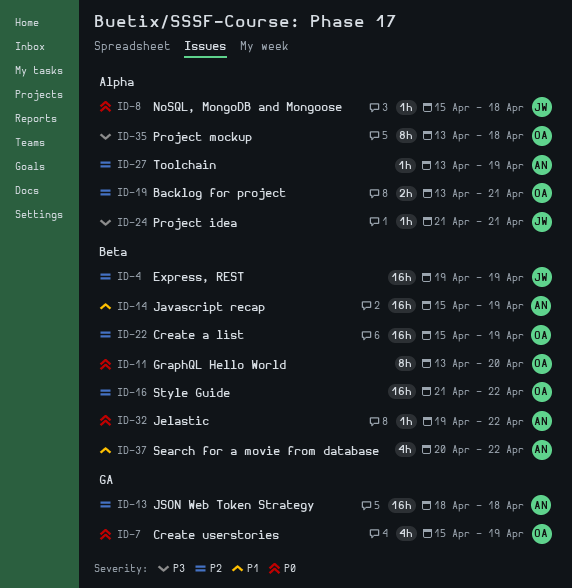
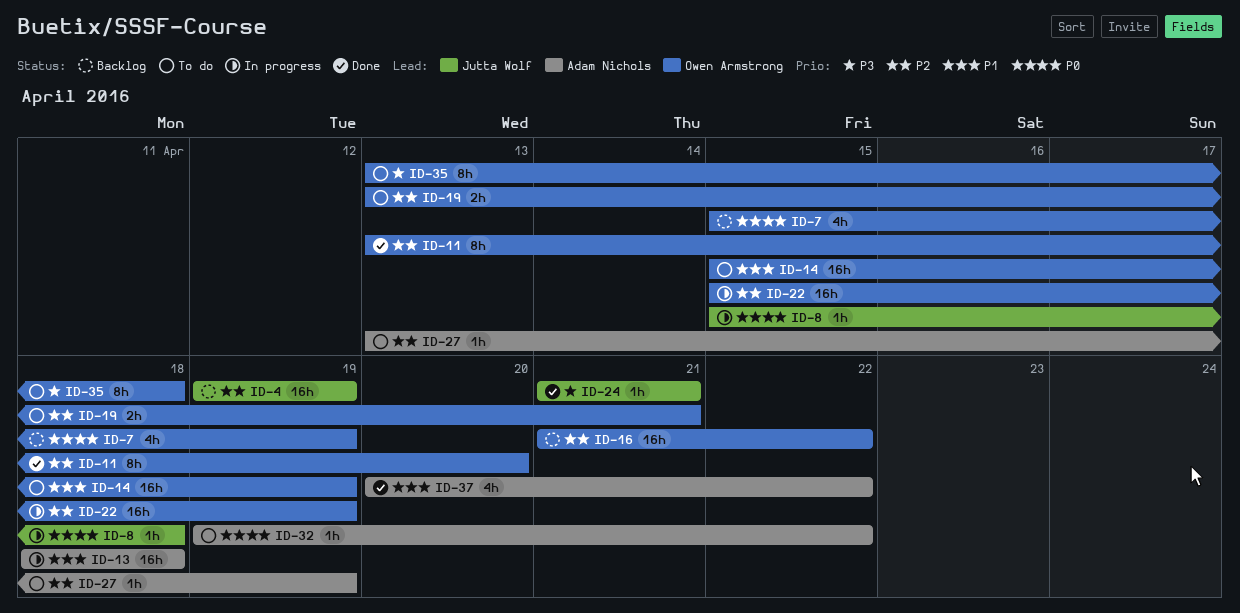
ID-11, priority: P0 -> P2
ID-13, priority: P2 -> P1
ID-14, owner: Adam Nichols -> Owen Armstrong

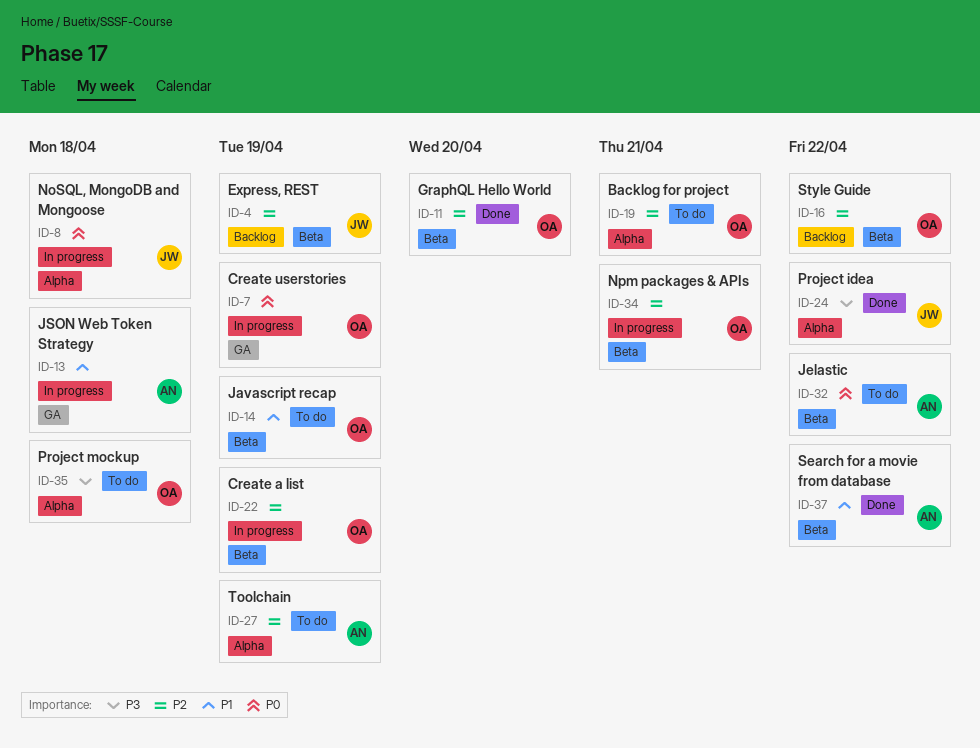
ID-7, status: Backlog -> In progress
ID-24, due: Apr 21 -> Apr 22
ID-34: none -> present

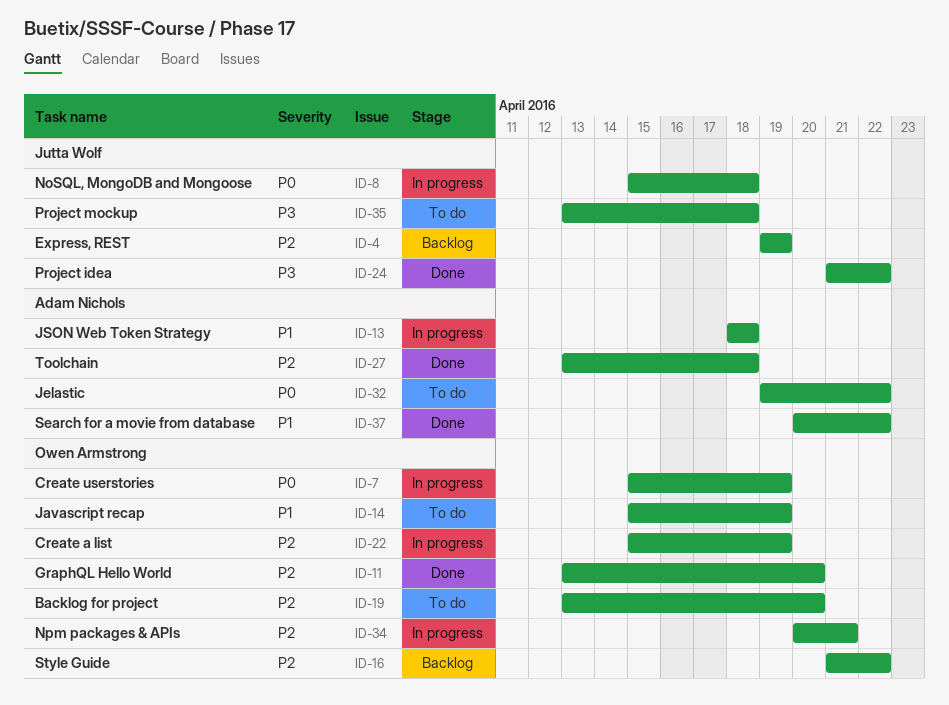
ID-19, due: Apr 21 -> Apr 20
ID-27, status: To do -> Done
ID-27, due: Apr 19 -> Apr 18
ID-35, owner: Owen Armstrong -> Jutta Wolf

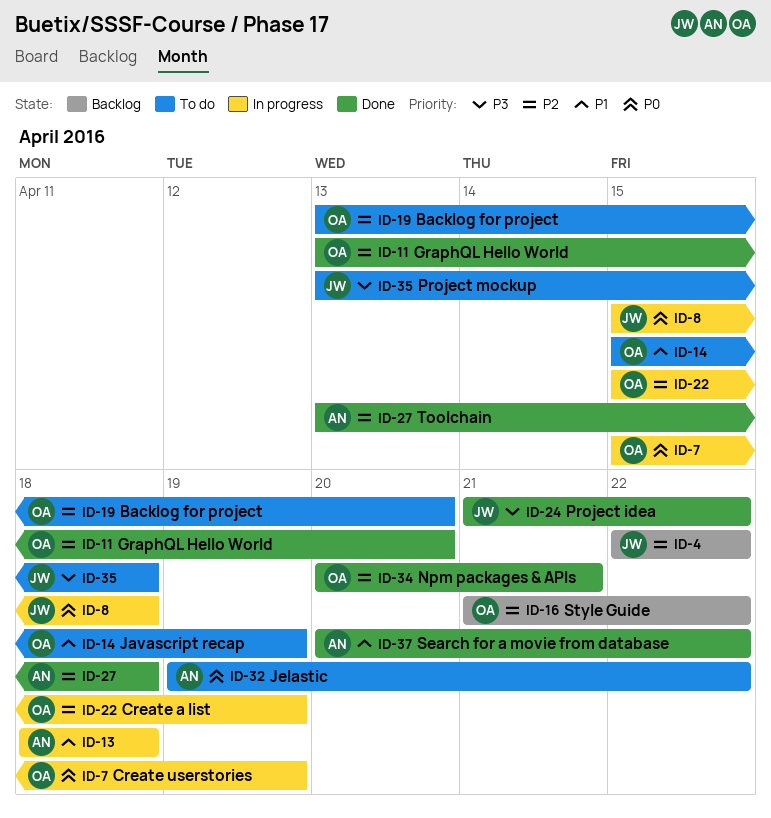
ID-4, start: Apr 19 -> Apr 22
ID-4, due: Apr 19 -> Apr 22
ID-34, status: In progress -> Done

